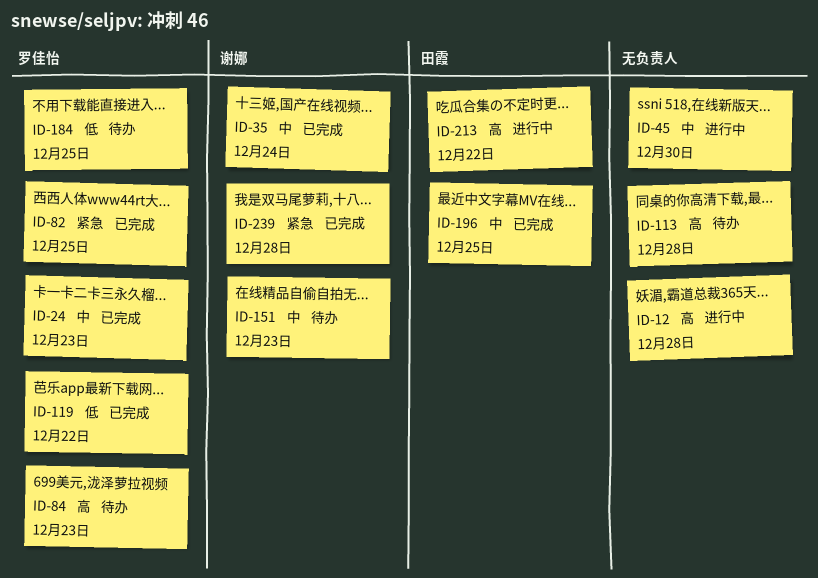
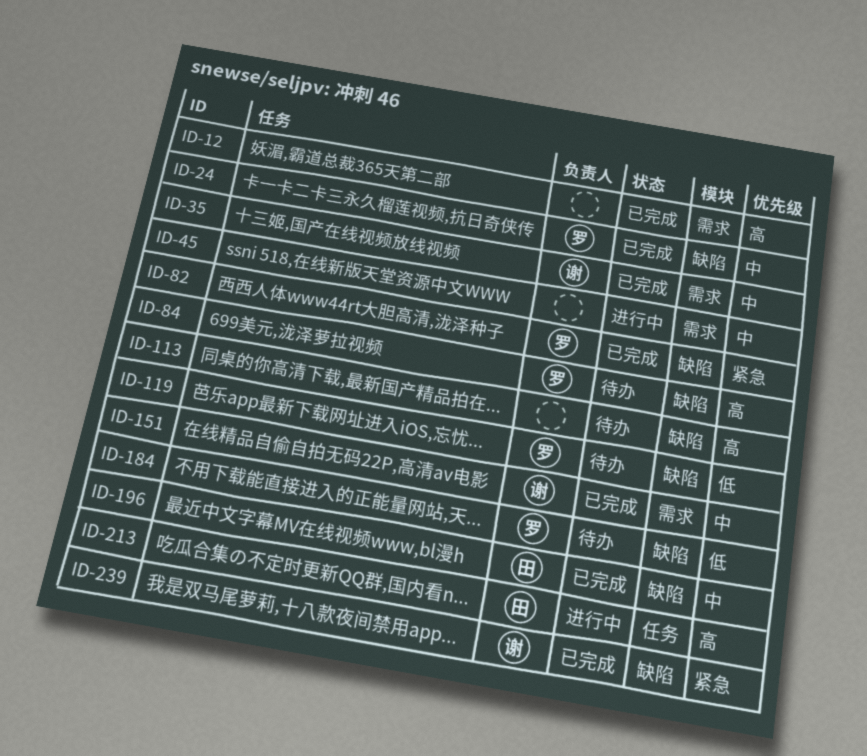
ID-12, status: 进行中 -> 已完成
ID-119, status: 已完成 -> 待办
ID-151, status: 待办 -> 已完成

